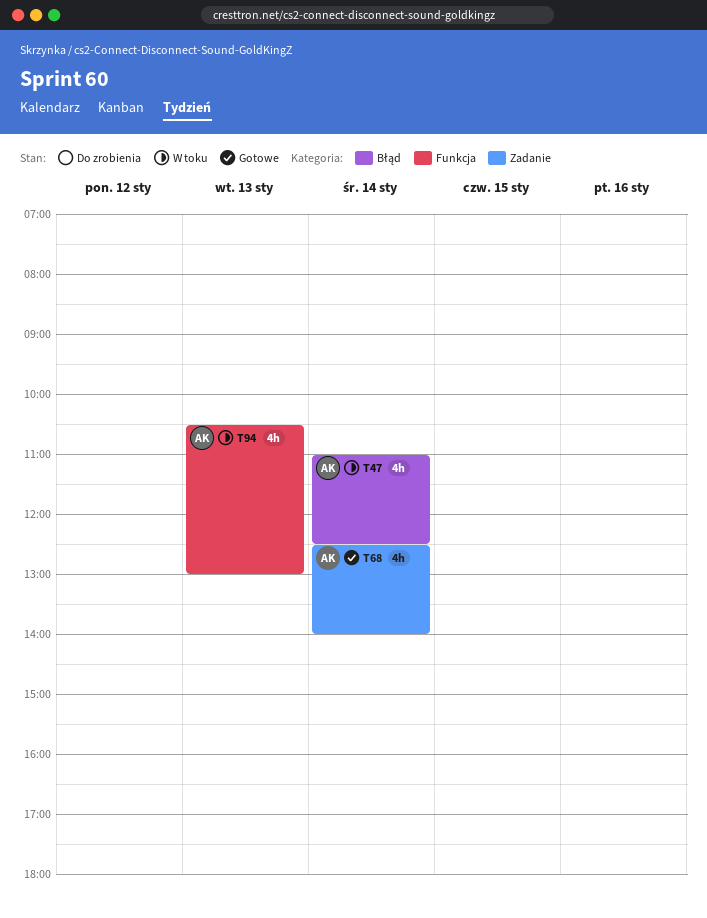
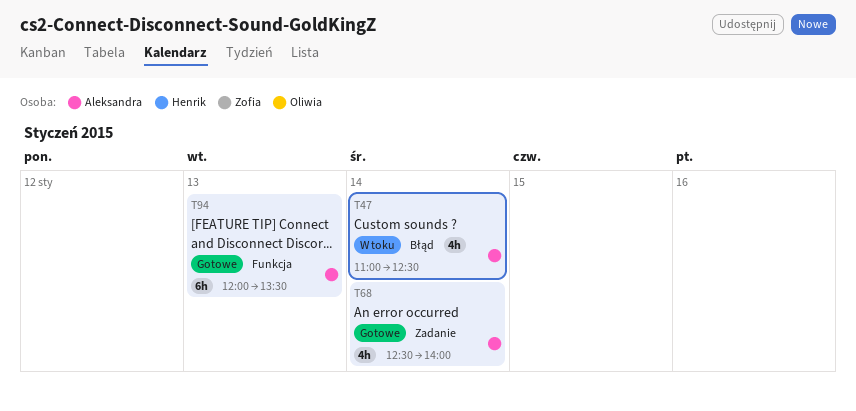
T94, status: W toku -> Gotowe
T94, estimate: 4h -> 6h
T94, begins: 10:30 -> 12:00
T94, ends: 13:00 -> 13:30

